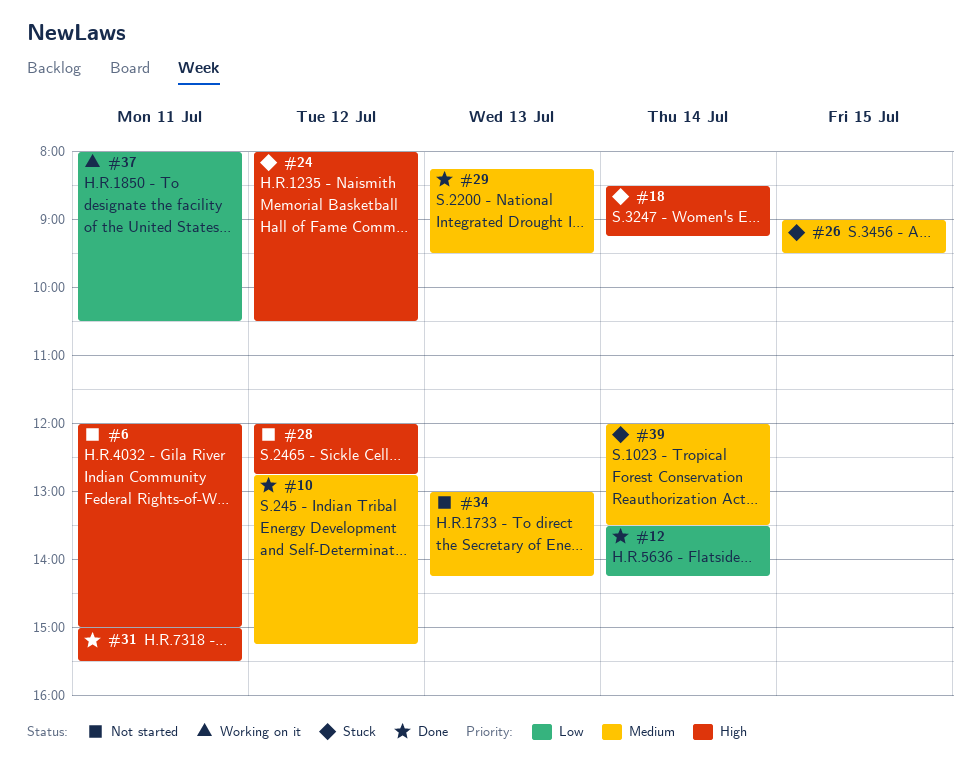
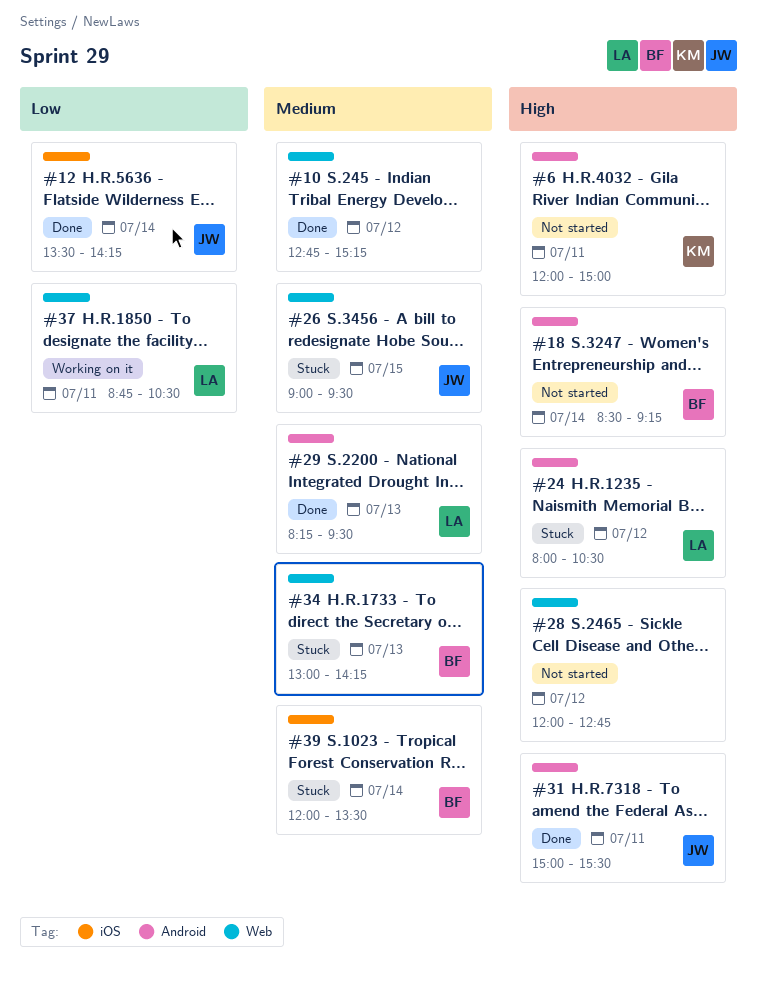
#18, status: Stuck -> Not started
#34, status: Not started -> Stuck
#37, begins: 08:00 -> 08:45

